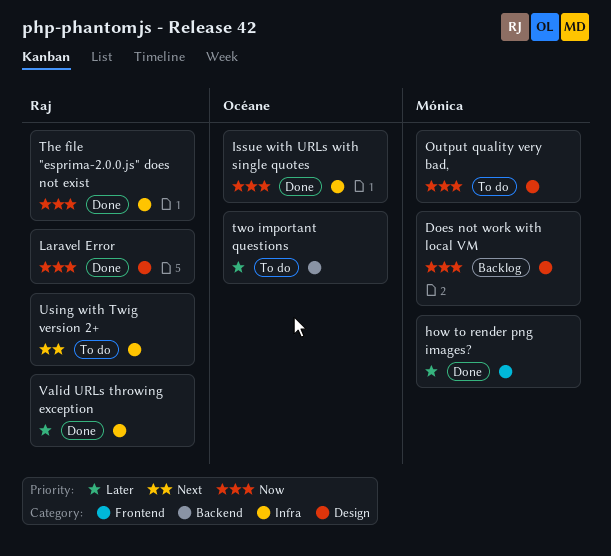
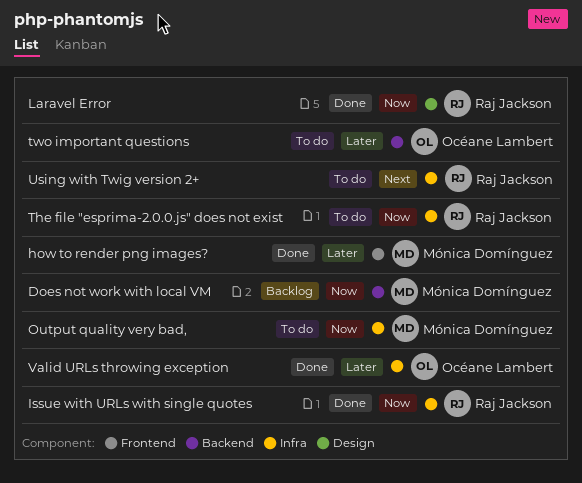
Does not work with local VM, label: Design -> Backend
Issue with URLs with single quotes, owner: Océane Lambert -> Raj Jackson
Output quality very bad,, label: Design -> Infra
The file "esprima-2.0.0.js" does not exist, status: Done -> To do
Valid URLs throwing exception, owner: Raj Jackson -> Océane Lambert

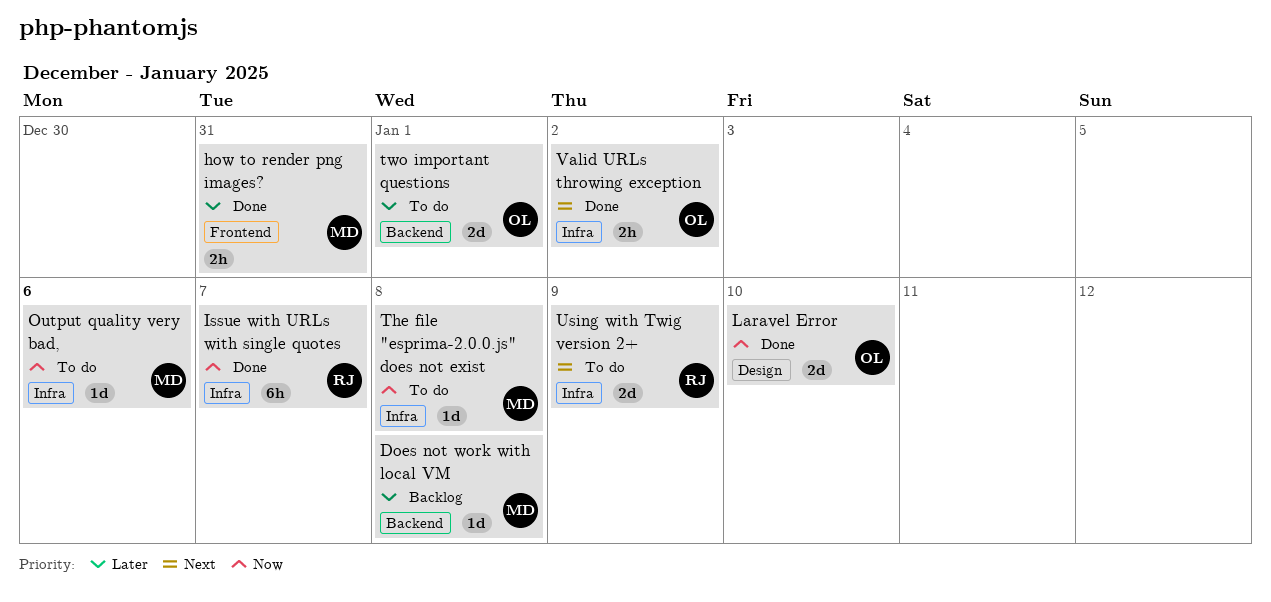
Does not work with local VM, priority: Now -> Later
Laravel Error, owner: Raj Jackson -> Océane Lambert
The file "esprima-2.0.0.js" does not exist, owner: Raj Jackson -> Mónica Domínguez
Valid URLs throwing exception, priority: Later -> Next

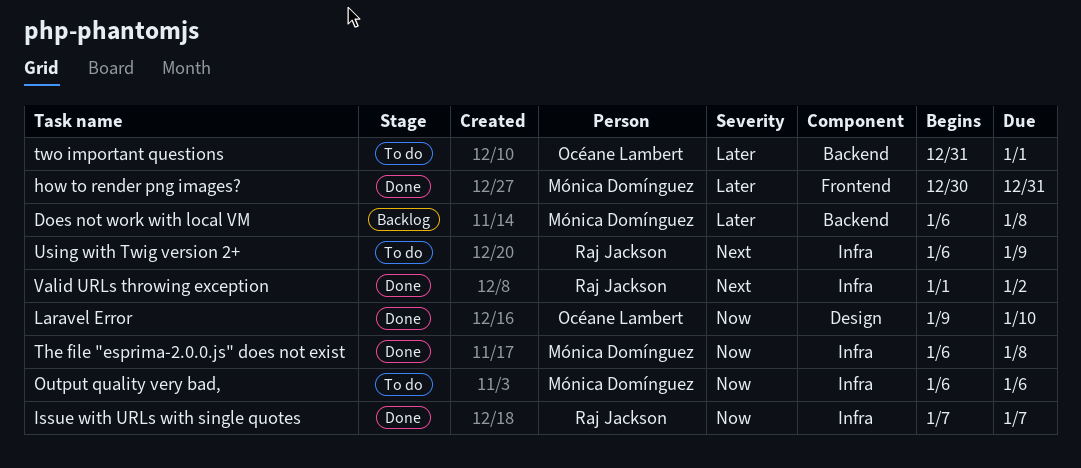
The file "esprima-2.0.0.js" does not exist, status: To do -> Done
Valid URLs throwing exception, owner: Océane Lambert -> Raj Jackson

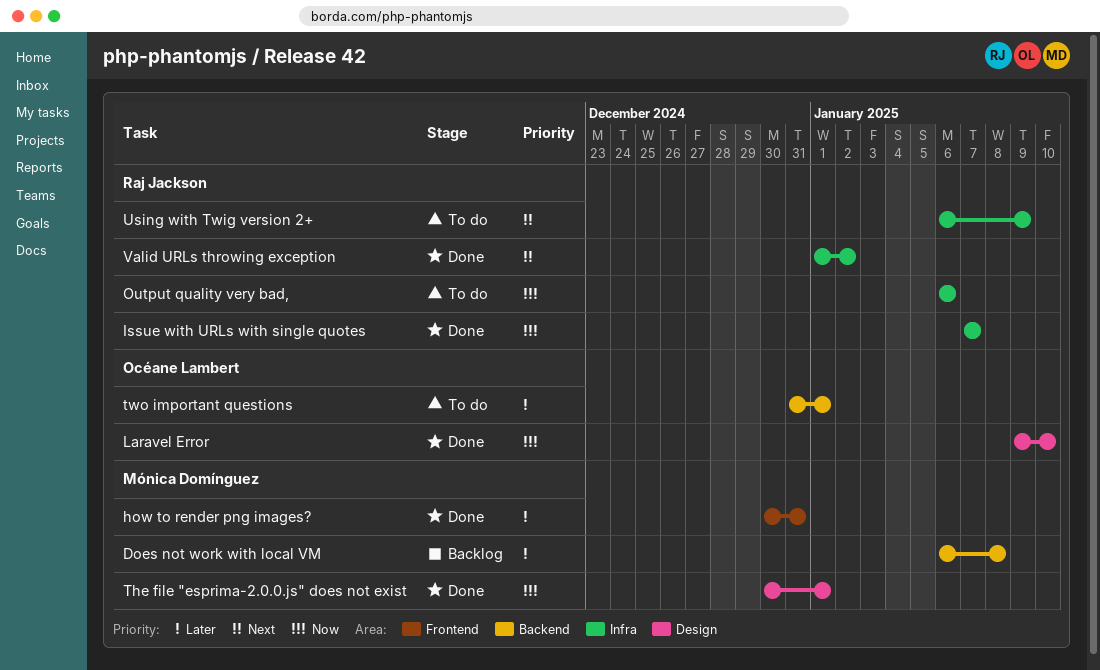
Output quality very bad,, owner: Mónica Domínguez -> Raj Jackson
The file "esprima-2.0.0.js" does not exist, label: Infra -> Design
The file "esprima-2.0.0.js" does not exist, start: Jan 6 -> Dec 30
The file "esprima-2.0.0.js" does not exist, due: Jan 8 -> Jan 1

